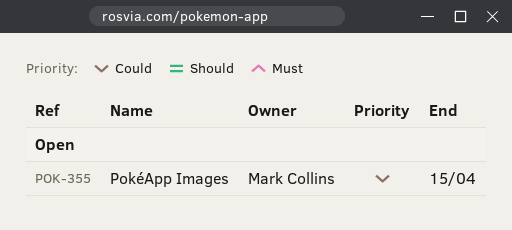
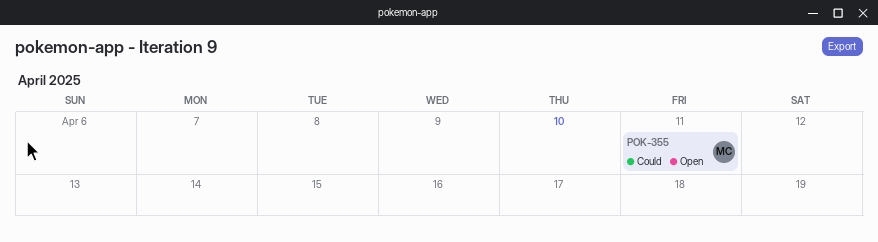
POK-355, due: Apr 15 -> Apr 11

